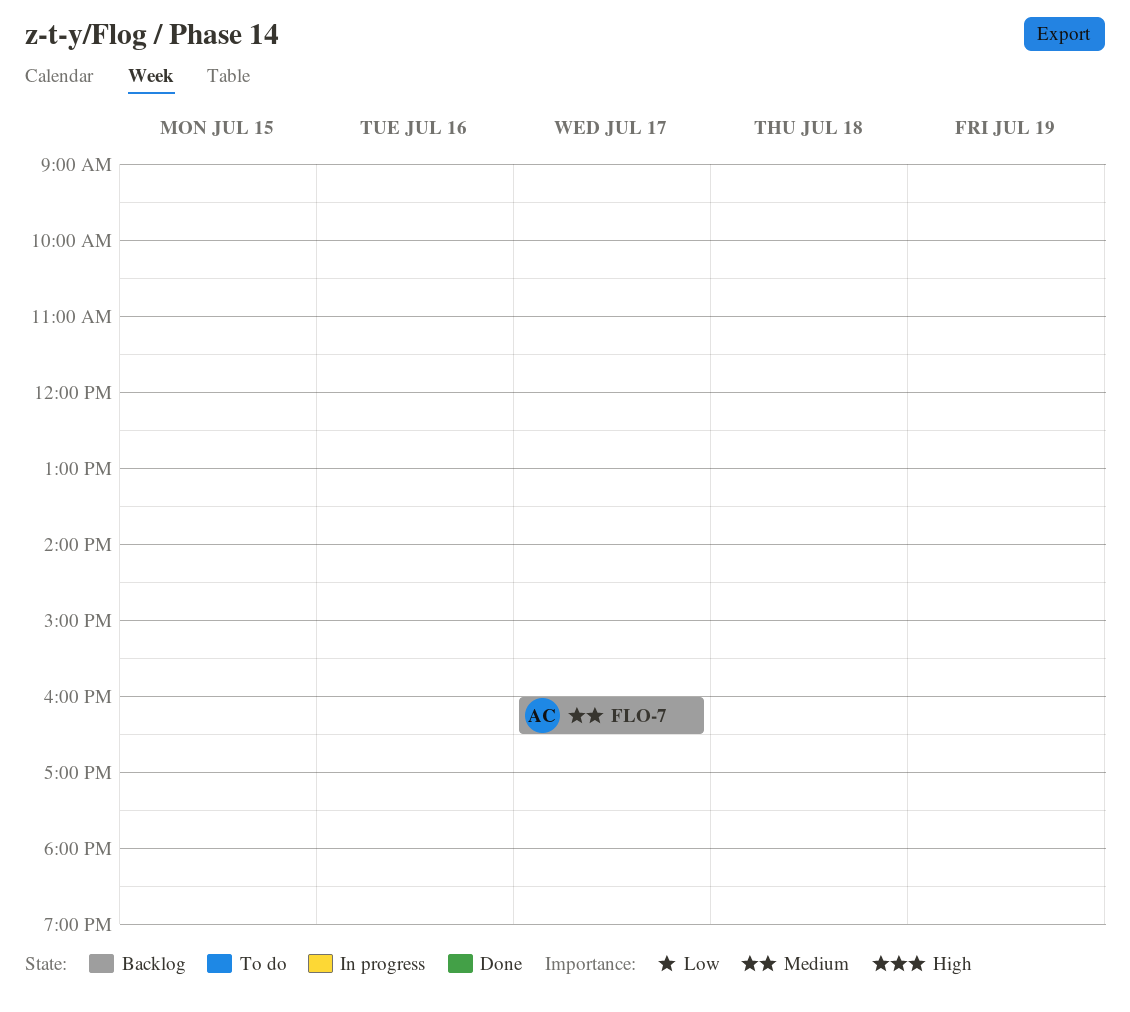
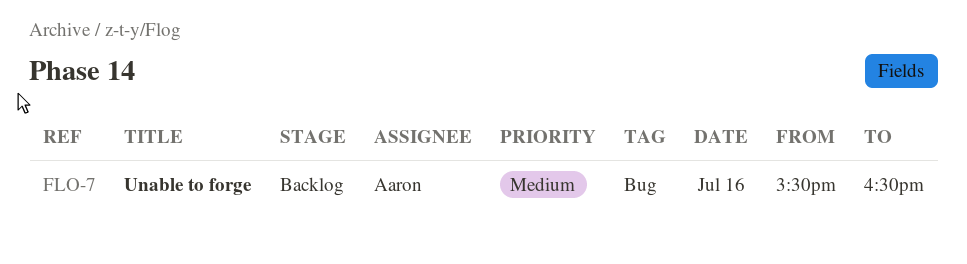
FLO-7, day: Jul 17 -> Jul 16
FLO-7, begins: 16:00 -> 15:30

